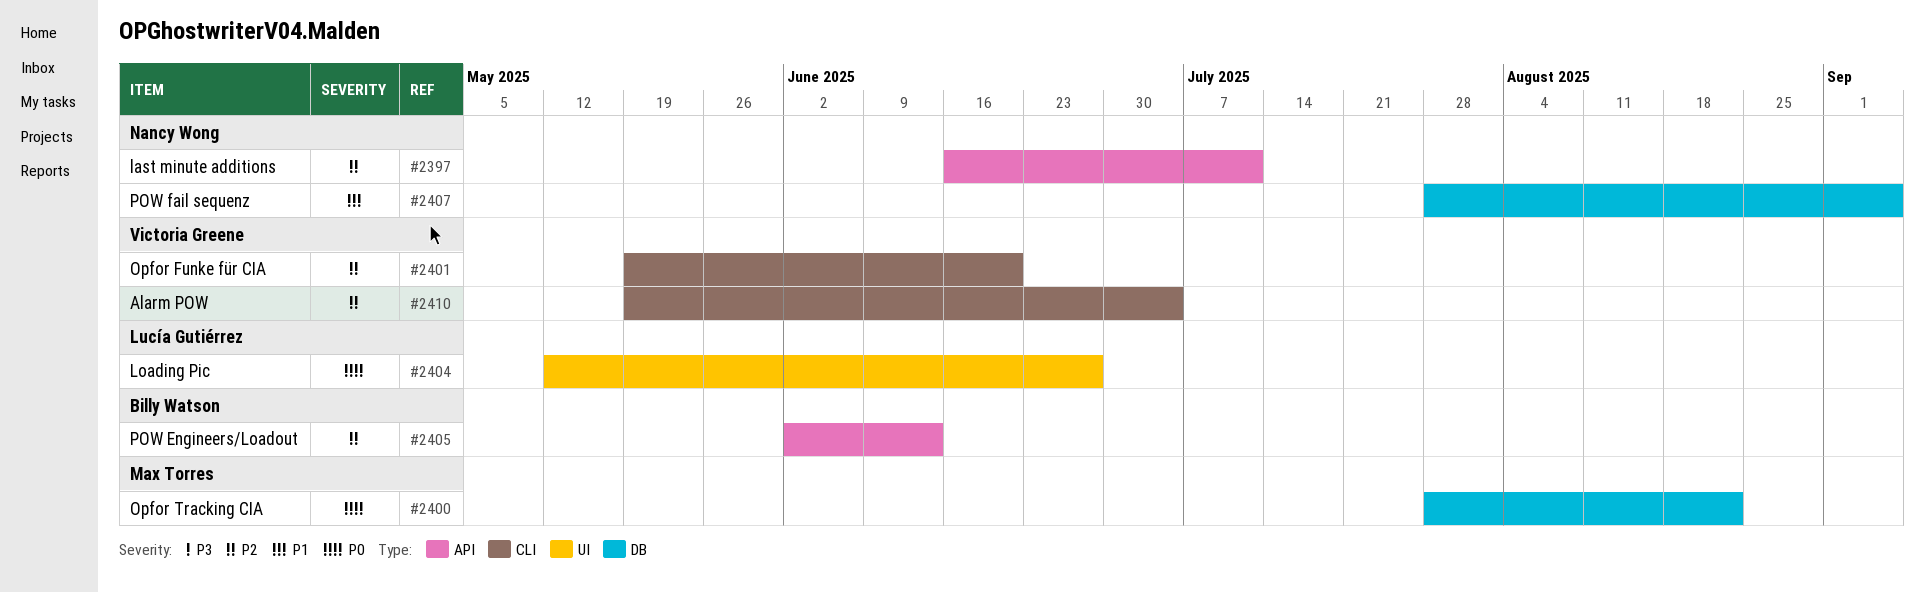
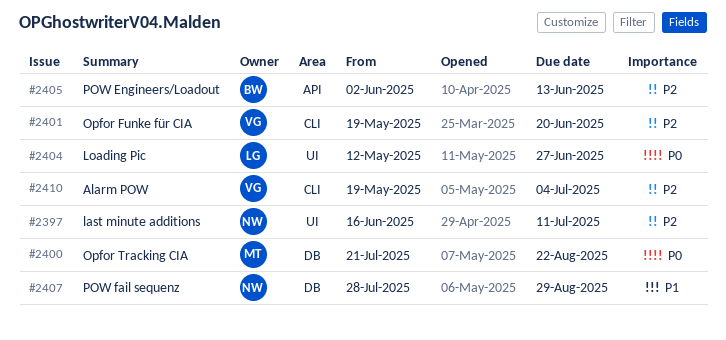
#2397, label: API -> UI
#2400, start: Jul 28 -> Jul 21
#2407, due: Sep 5 -> Aug 29

